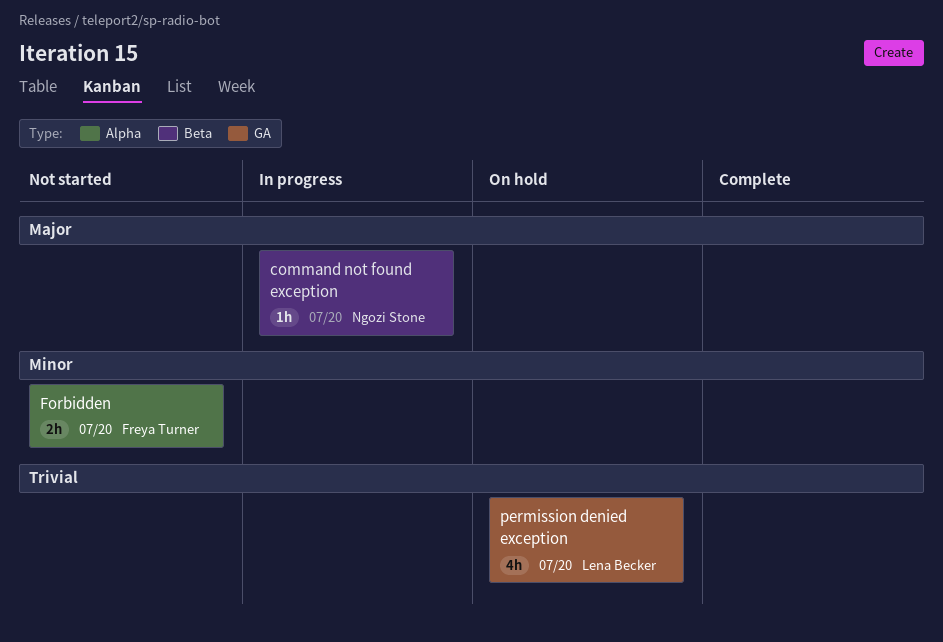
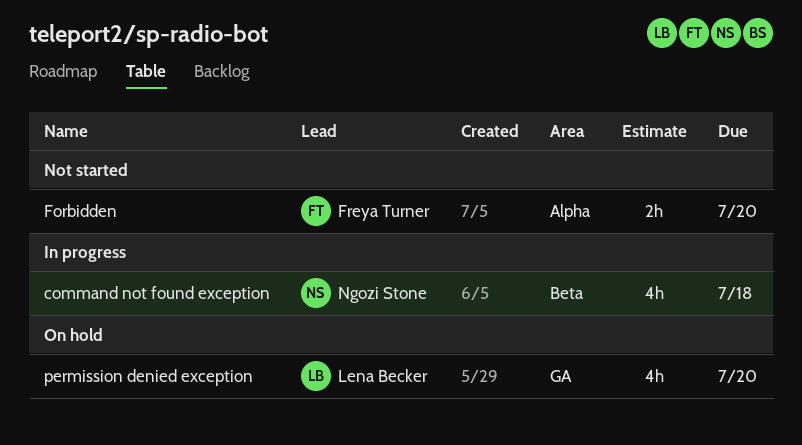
command not found exception, estimate: 1h -> 4h
command not found exception, due: Jul 20 -> Jul 18

